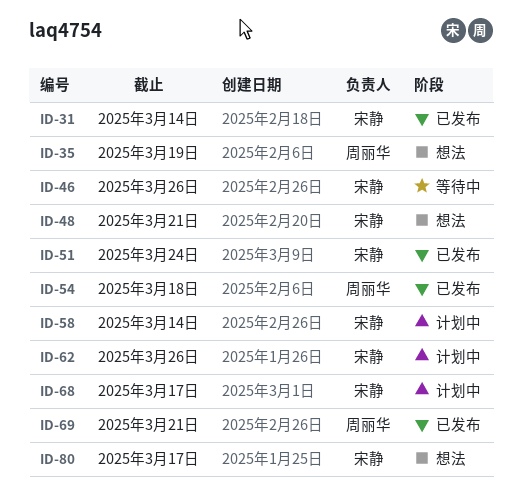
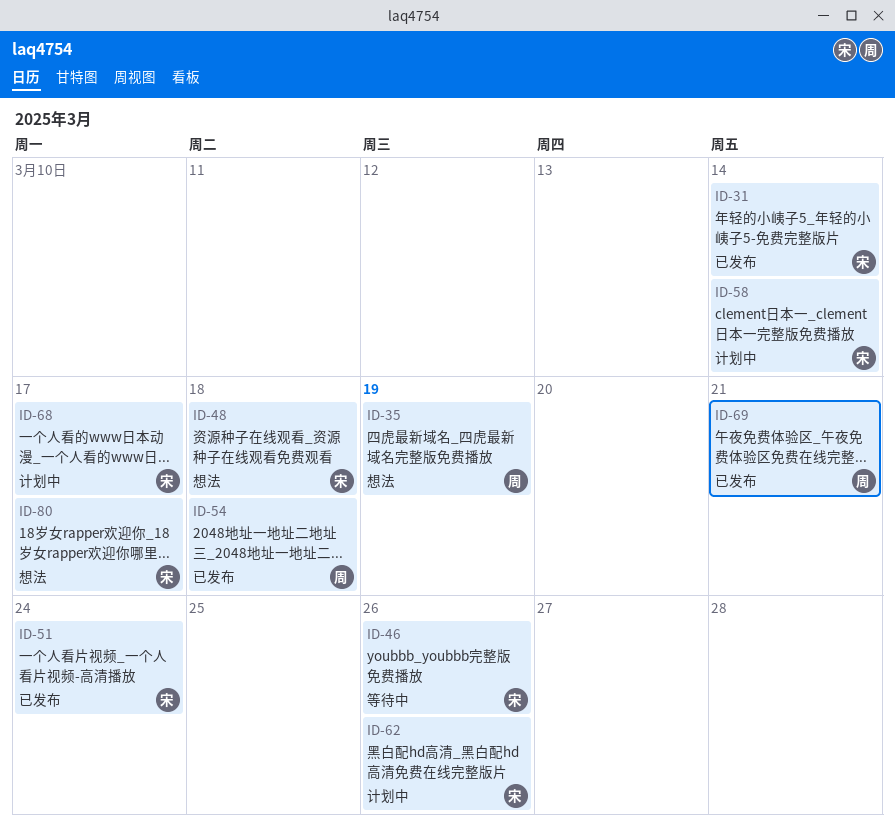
ID-48, due: Mar 21 -> Mar 18

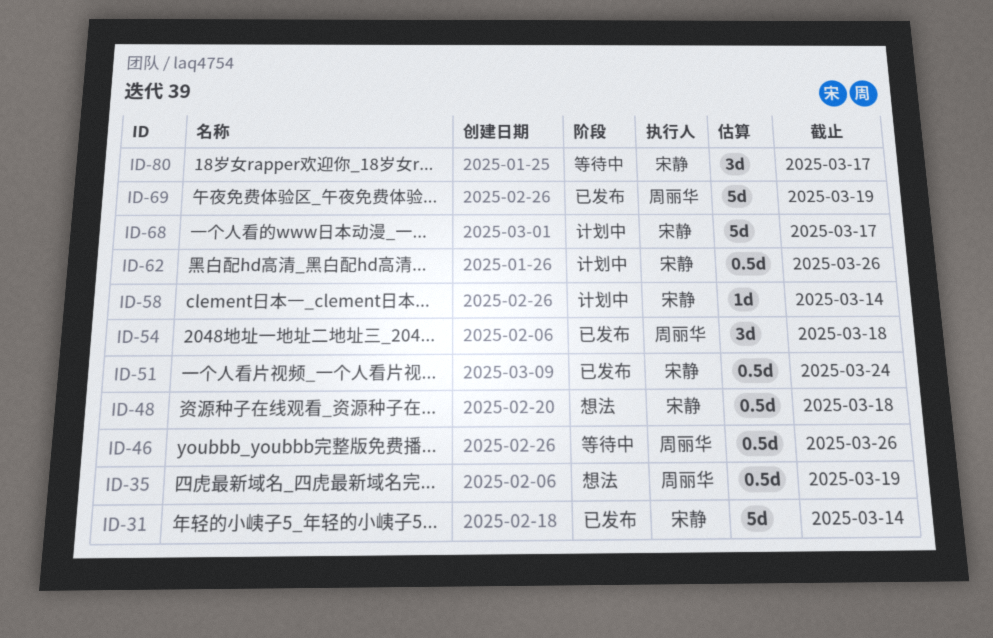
ID-46, owner: 宋静 -> 周丽华
ID-69, due: Mar 21 -> Mar 19
ID-80, status: 想法 -> 等待中

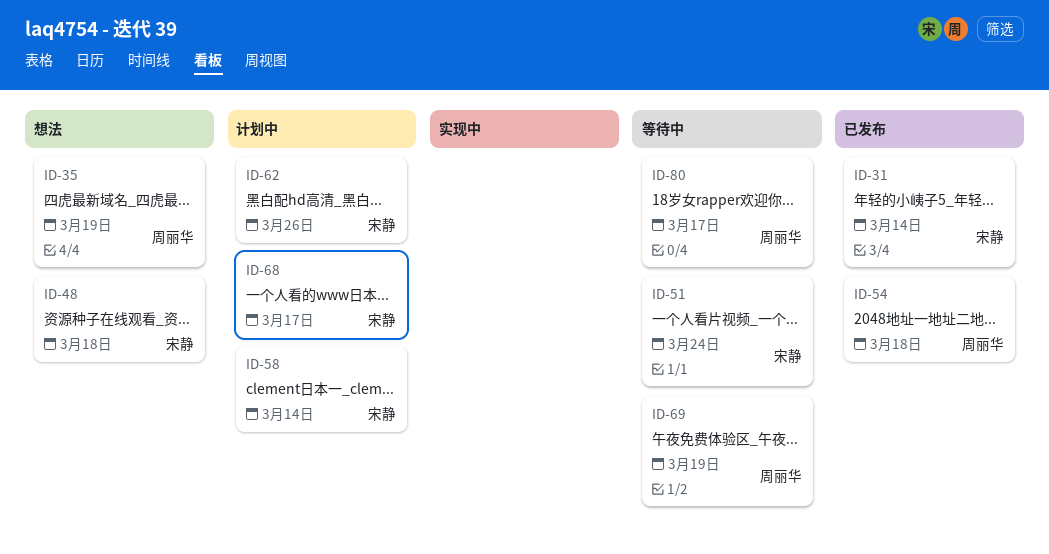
ID-46: present -> none
ID-51, status: 已发布 -> 等待中
ID-69, status: 已发布 -> 等待中
ID-80, owner: 宋静 -> 周丽华

